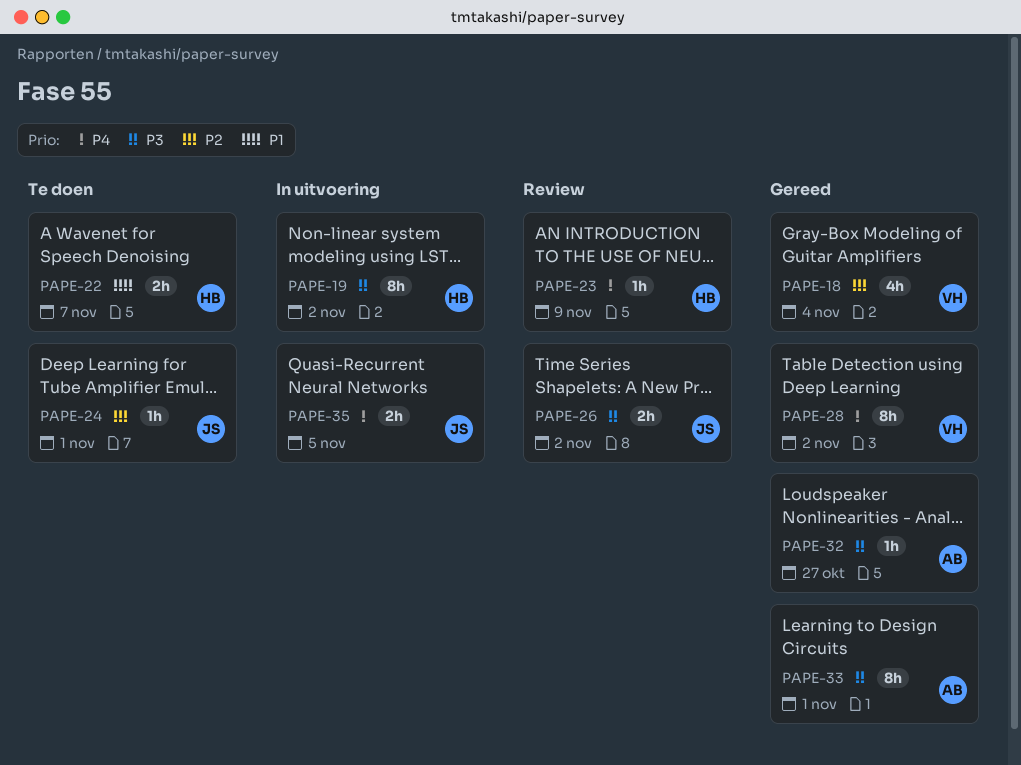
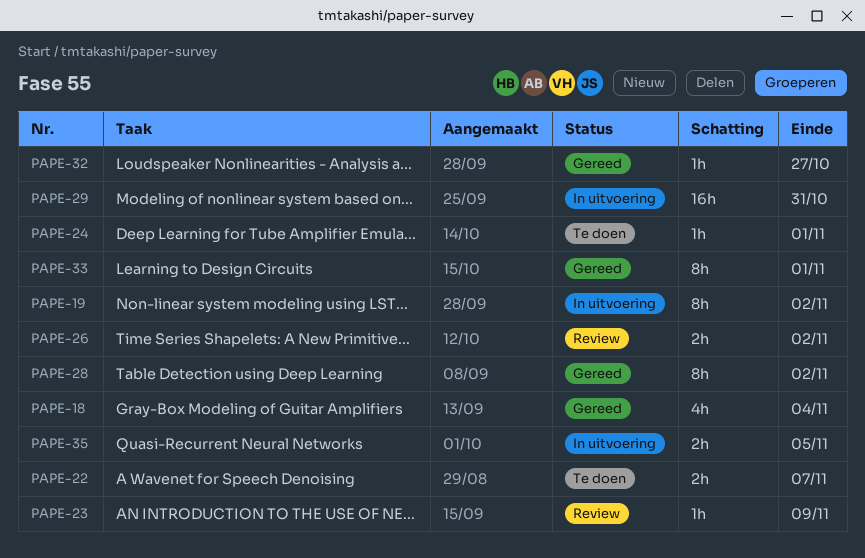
PAPE-29: none -> present

